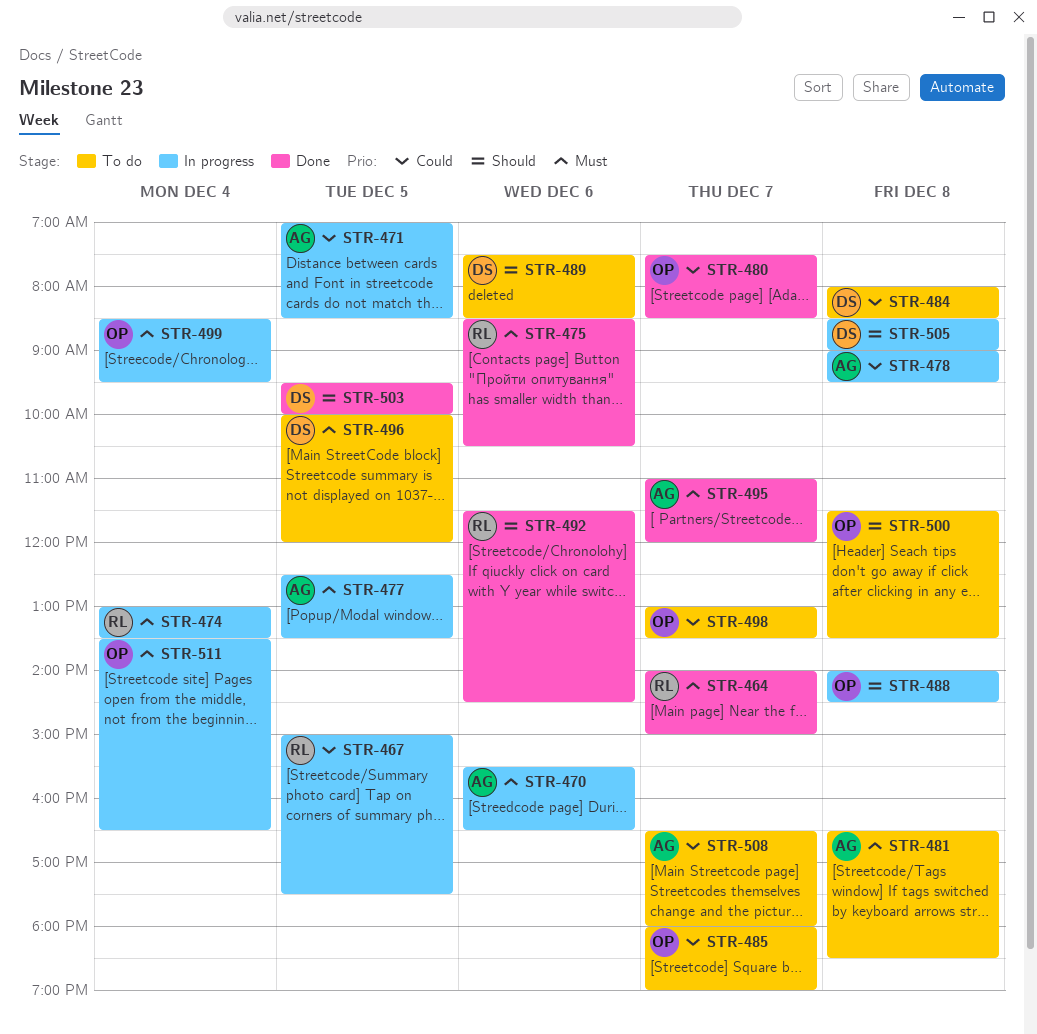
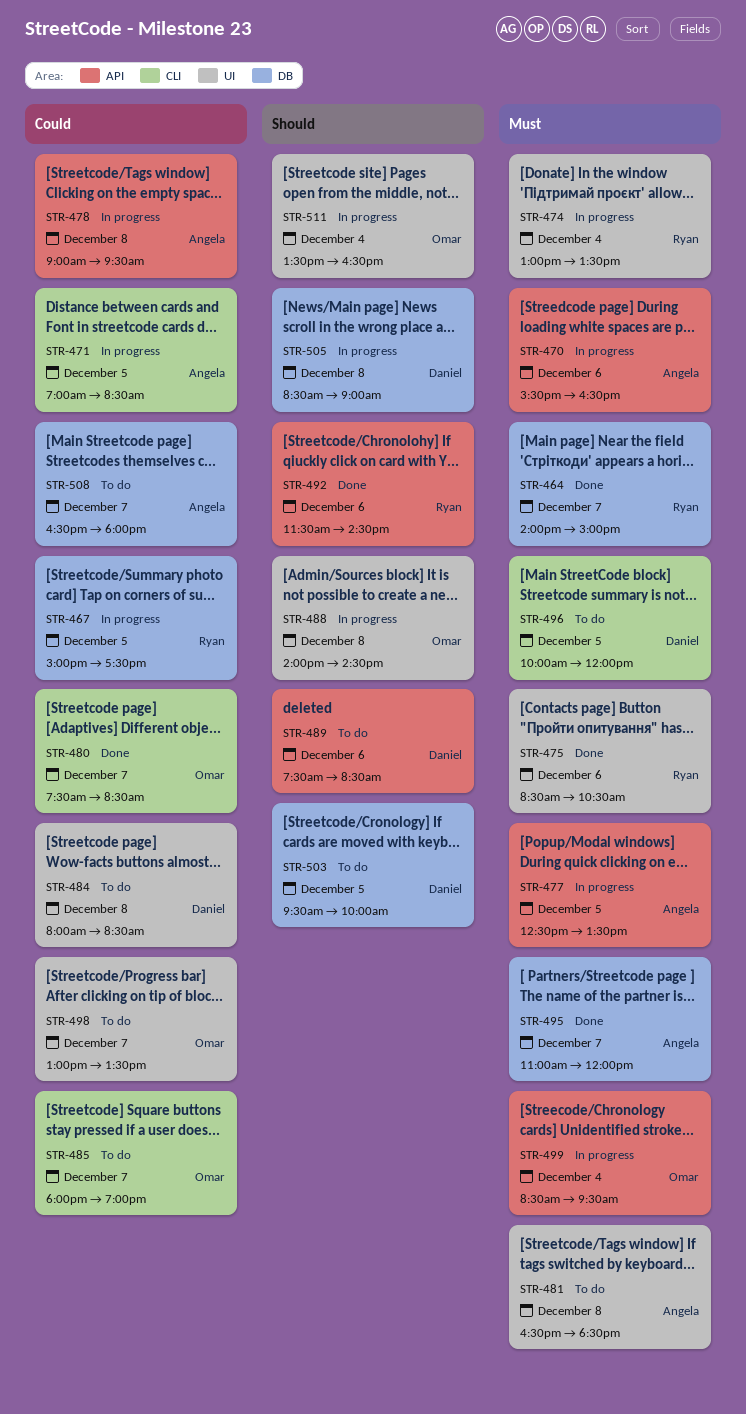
STR-500: present -> none
STR-503, status: Done -> To do
STR-511, priority: Must -> Should

